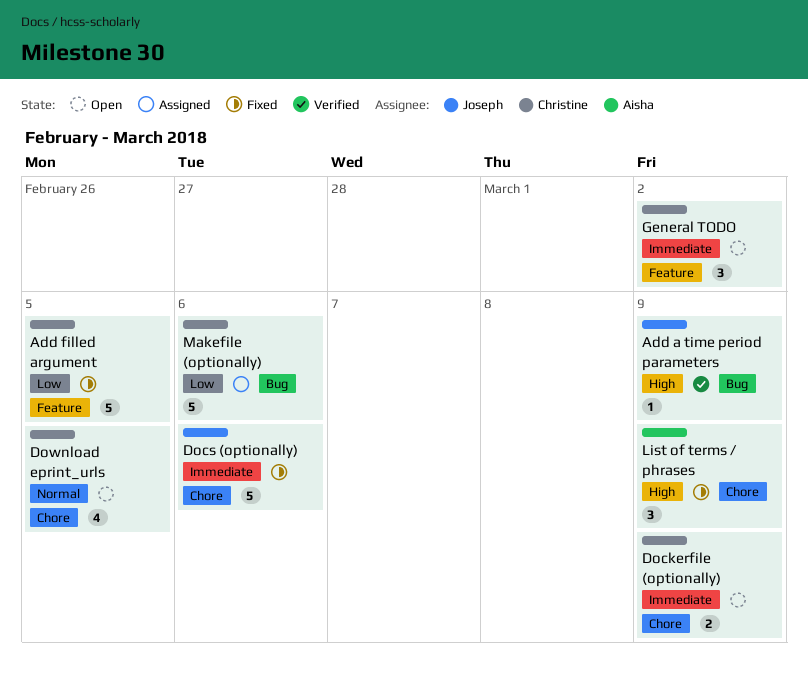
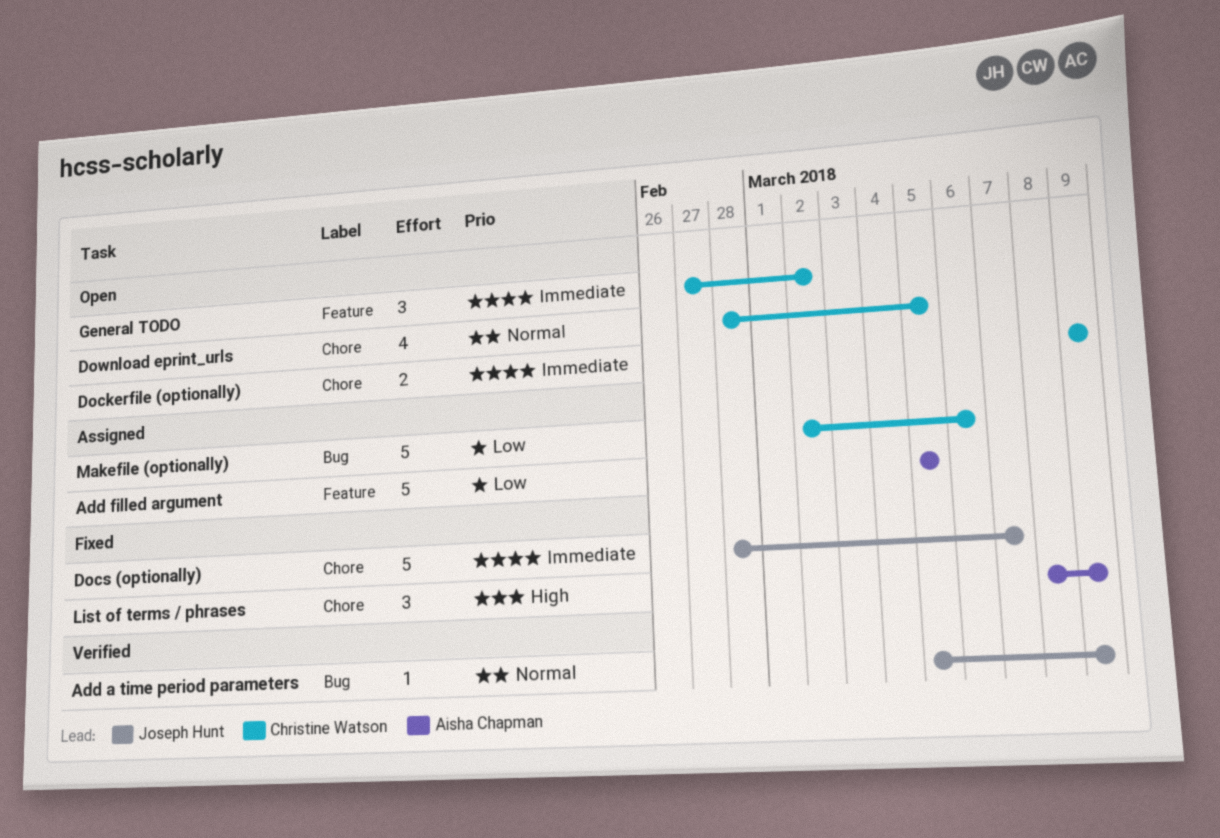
Add a time period parameters, priority: High -> Normal
Add filled argument, status: Fixed -> Assigned
Add filled argument, owner: Christine Watson -> Aisha Chapman
Docs (optionally), due: Mar 6 -> Mar 7

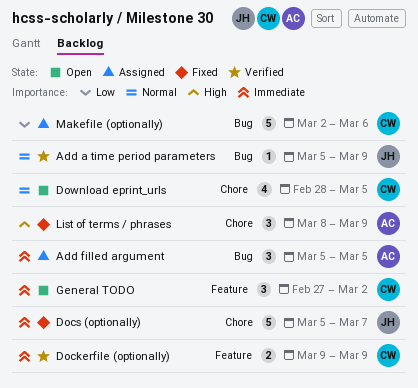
Add filled argument, priority: Low -> Immediate
Add filled argument, label: Feature -> Bug
Add filled argument, estimate: 5 -> 3
Dockerfile (optionally), status: Open -> Verified
Dockerfile (optionally), label: Chore -> Feature
Docs (optionally), start: Feb 28 -> Mar 5

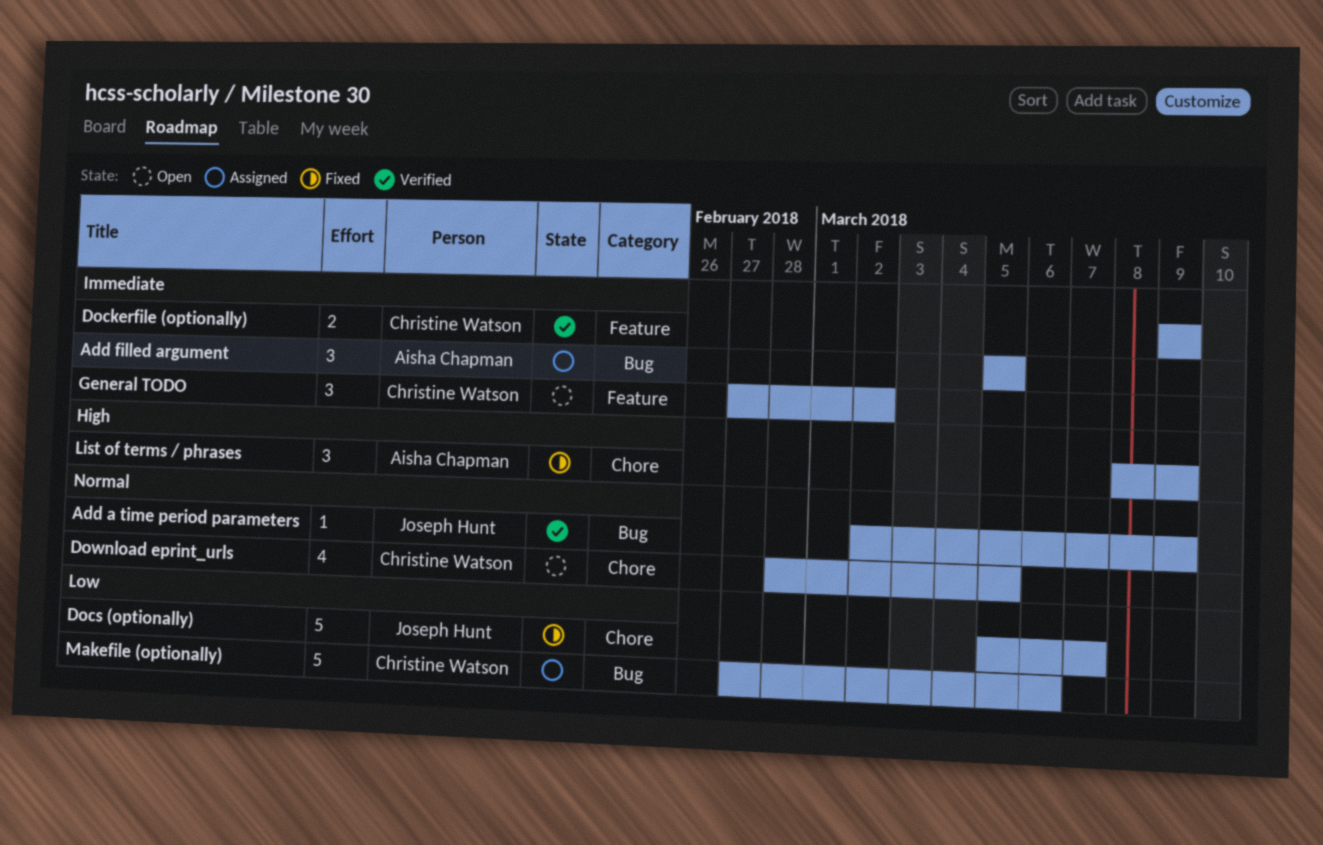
Add a time period parameters, start: Mar 5 -> Mar 2
Docs (optionally), priority: Immediate -> Low
Makefile (optionally), start: Mar 2 -> Feb 27

